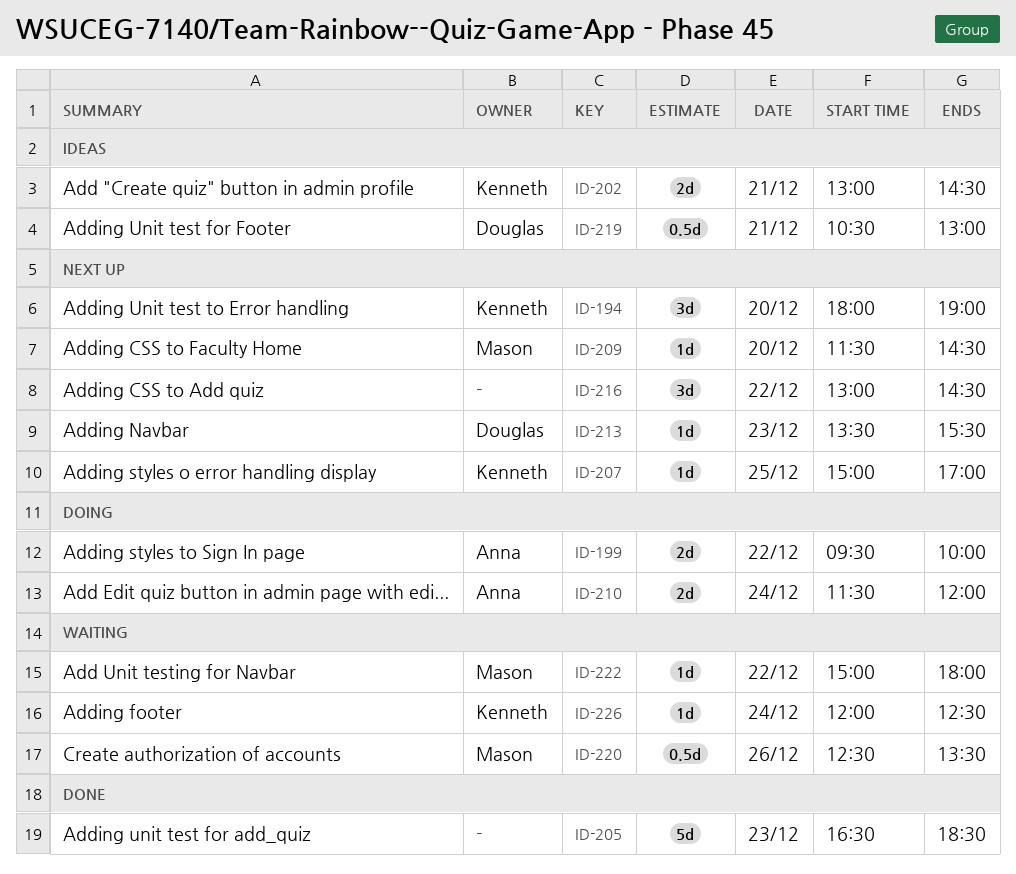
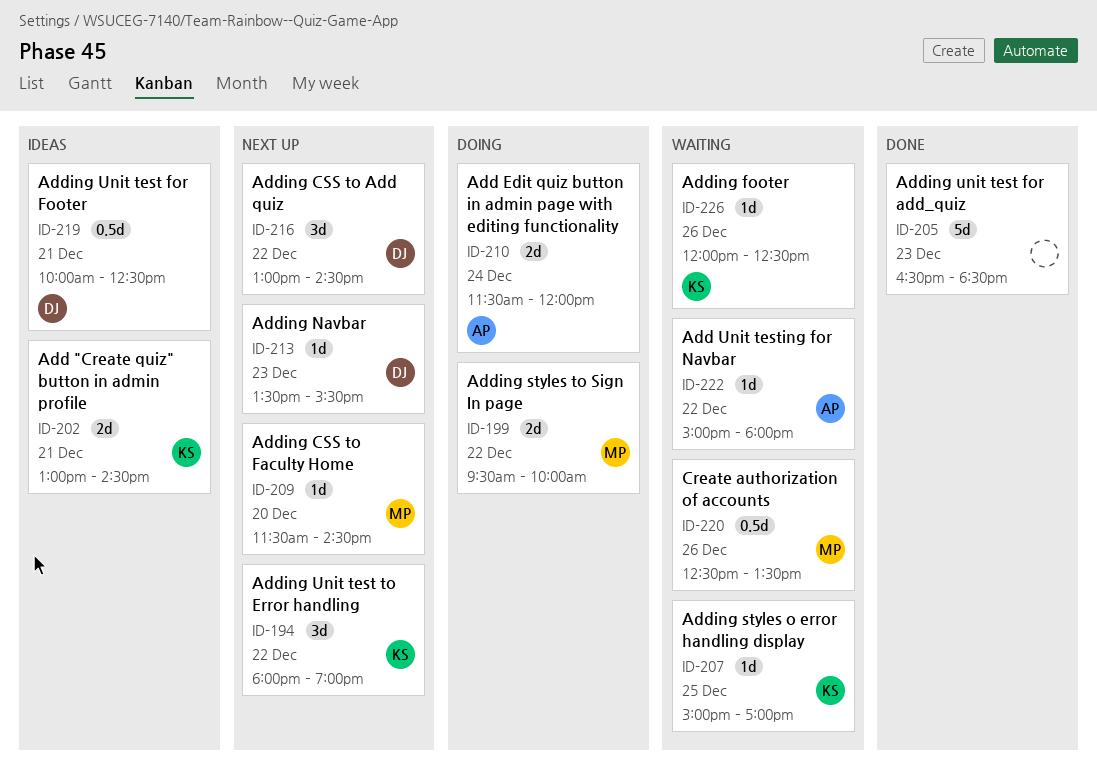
ID-194, day: Dec 20 -> Dec 22
ID-199, owner: Anna -> Mason
ID-207, status: Next up -> Waiting
ID-216, owner: none -> Douglas
ID-219, begins: 10:30 -> 10:00
ID-219, ends: 13:00 -> 12:30
ID-222, owner: Mason -> Anna
ID-226, day: Dec 24 -> Dec 26

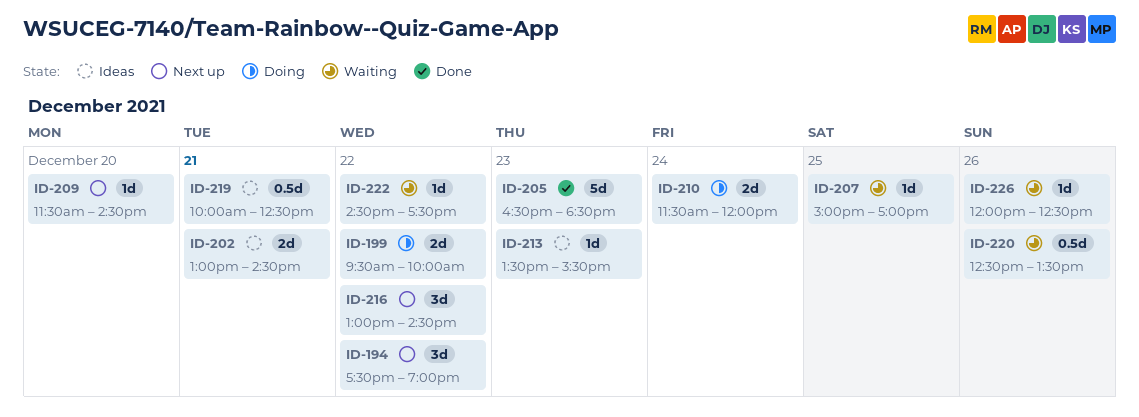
ID-194, begins: 18:00 -> 17:30
ID-213, status: Next up -> Ideas
ID-222, begins: 15:00 -> 14:30
ID-222, ends: 18:00 -> 17:30

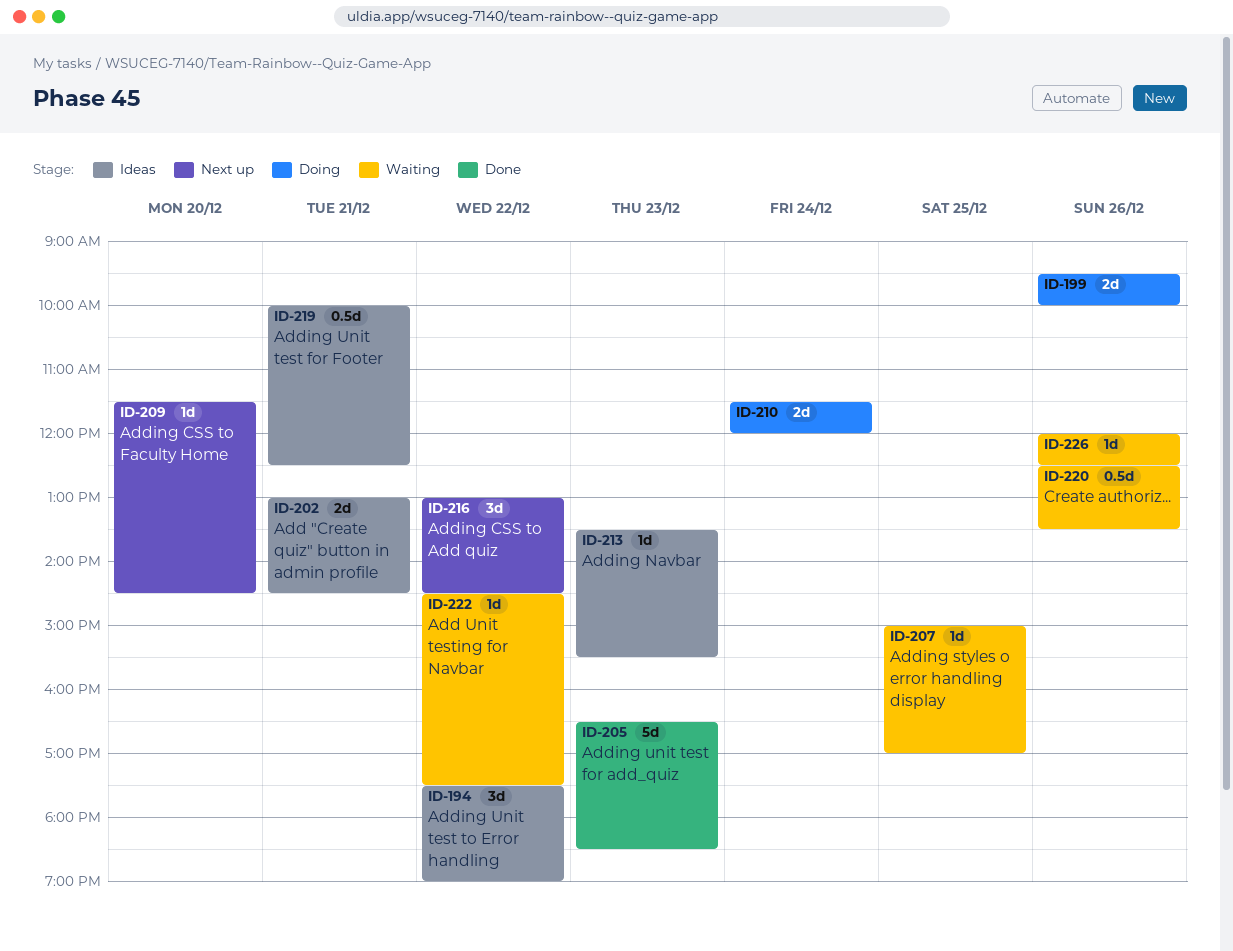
ID-194, status: Next up -> Ideas
ID-199, day: Dec 22 -> Dec 26

